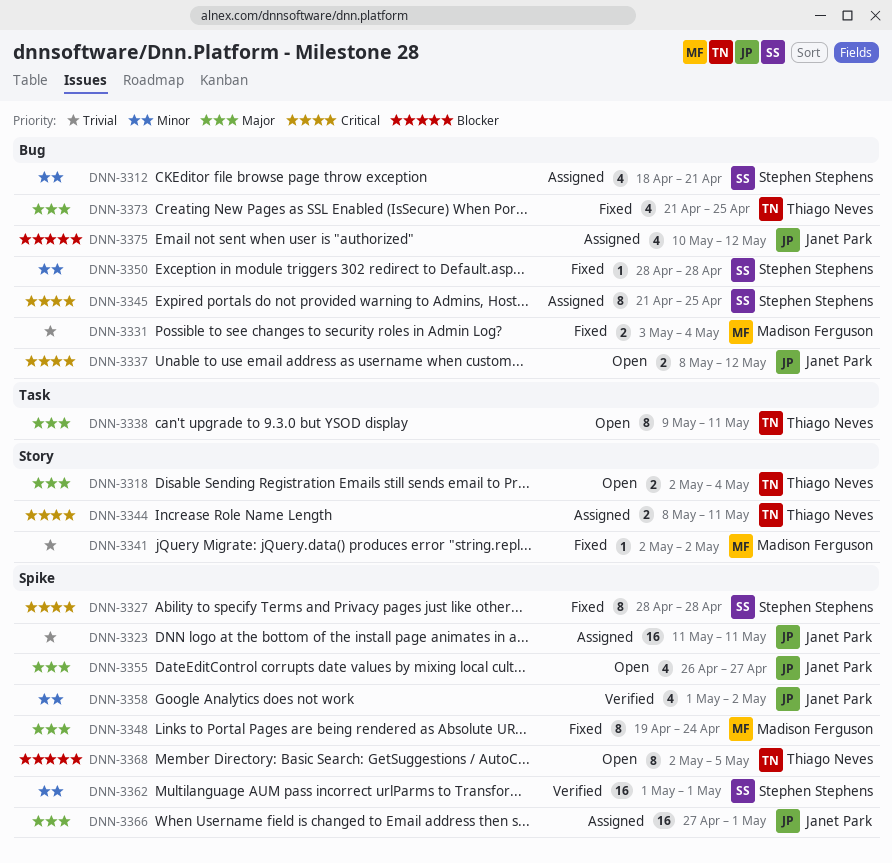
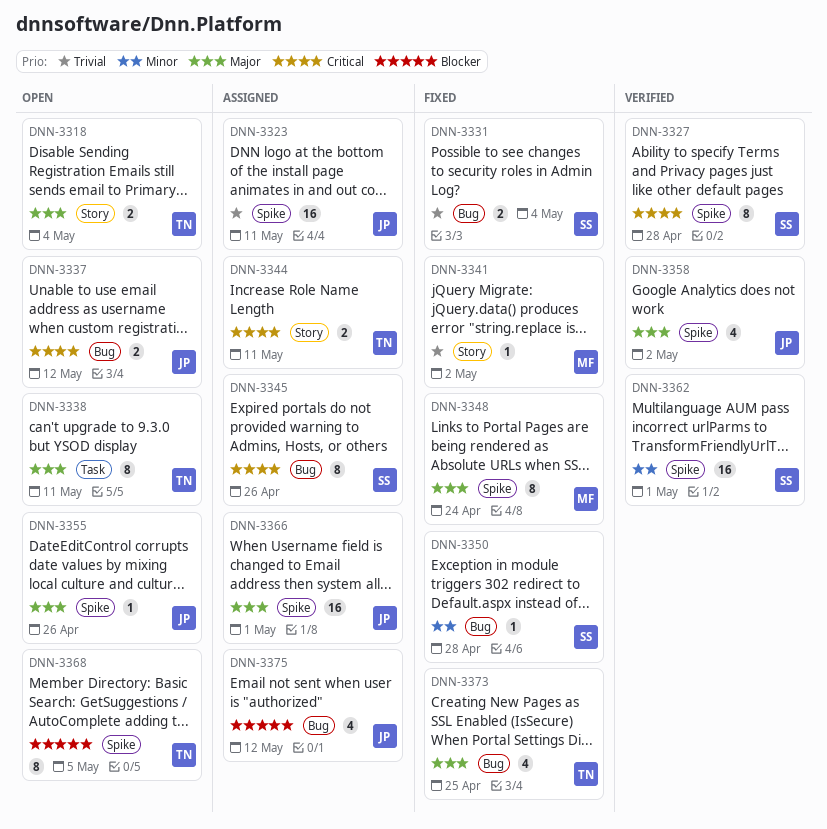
DNN-3312: present -> none
DNN-3327, status: Fixed -> Verified
DNN-3331, owner: Madison Ferguson -> Stephen Stephens
DNN-3345, due: Apr 25 -> Apr 26
DNN-3355, estimate: 4 -> 1
DNN-3355, due: Apr 27 -> Apr 26
DNN-3358, priority: Minor -> Major

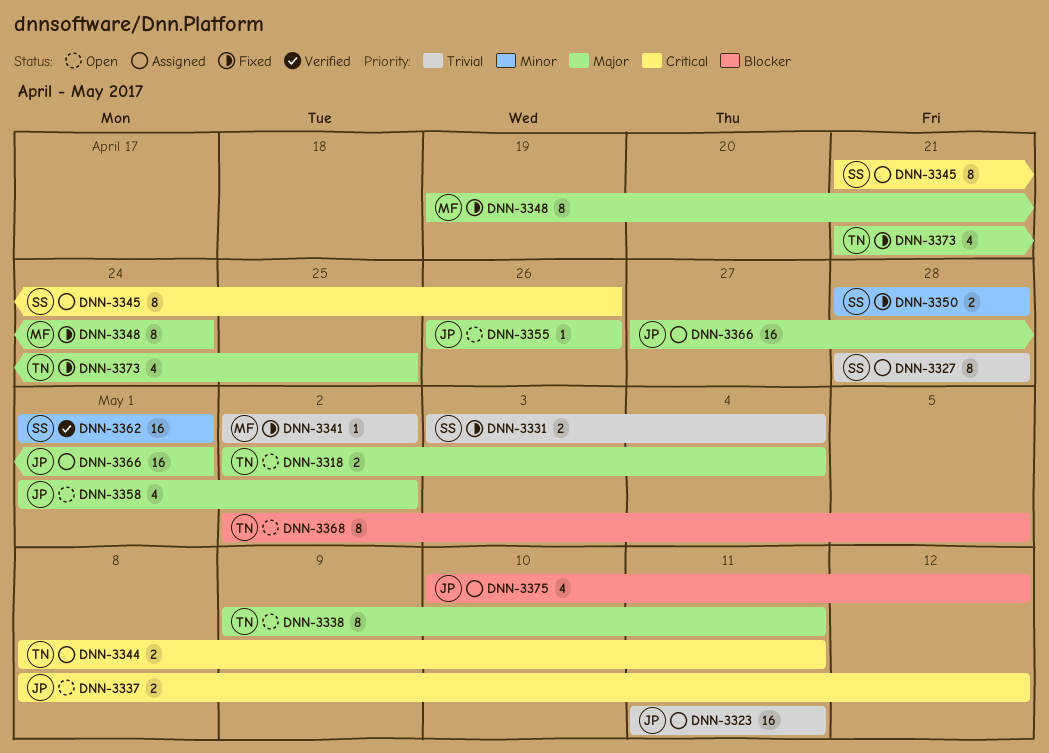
DNN-3327, status: Verified -> Assigned
DNN-3327, priority: Critical -> Trivial
DNN-3350, estimate: 1 -> 2
DNN-3358, status: Verified -> Open

